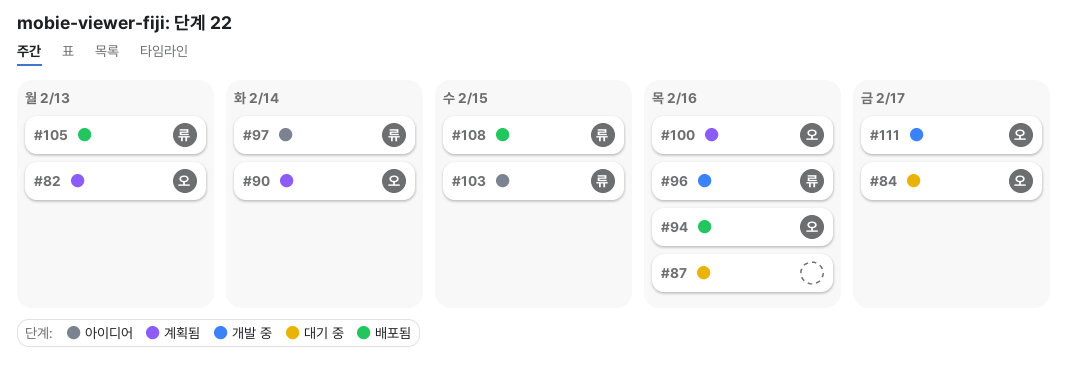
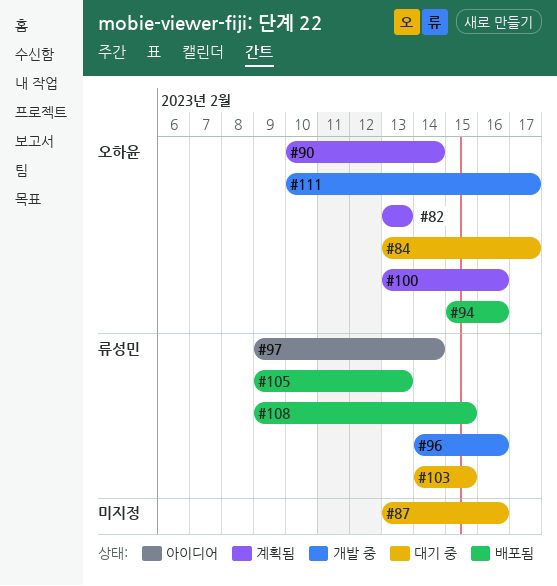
#103, status: 아이디어 -> 대기 중

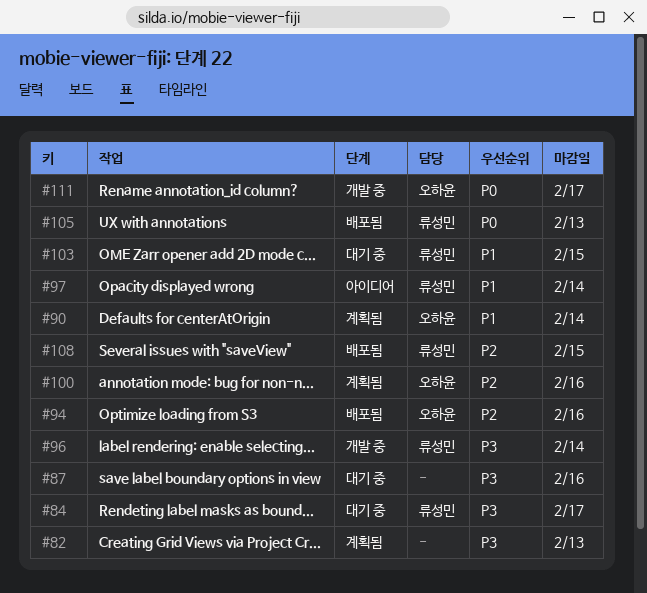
#82, owner: 오하윤 -> none
#84, owner: 오하윤 -> 류성민
#96, due: Feb 16 -> Feb 14

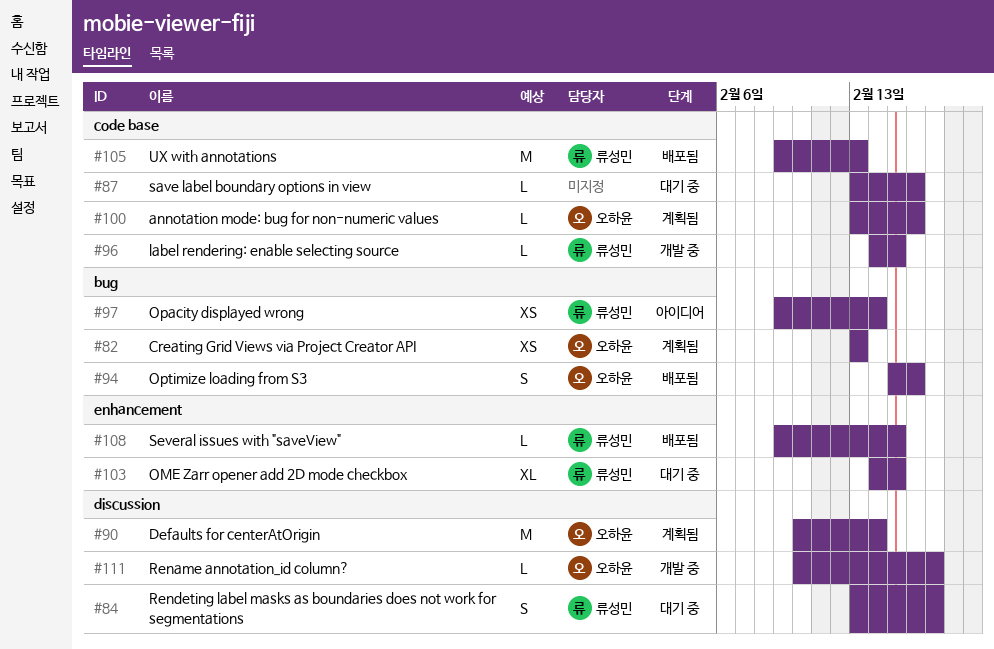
#82, owner: none -> 오하윤
#96, due: Feb 14 -> Feb 15

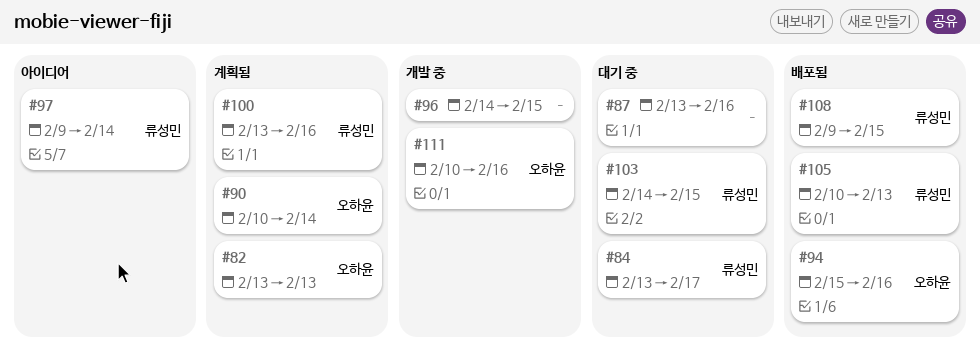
#96, owner: 류성민 -> none
#100, owner: 오하윤 -> 류성민
#105, start: Feb 9 -> Feb 10
#111, due: Feb 17 -> Feb 16

